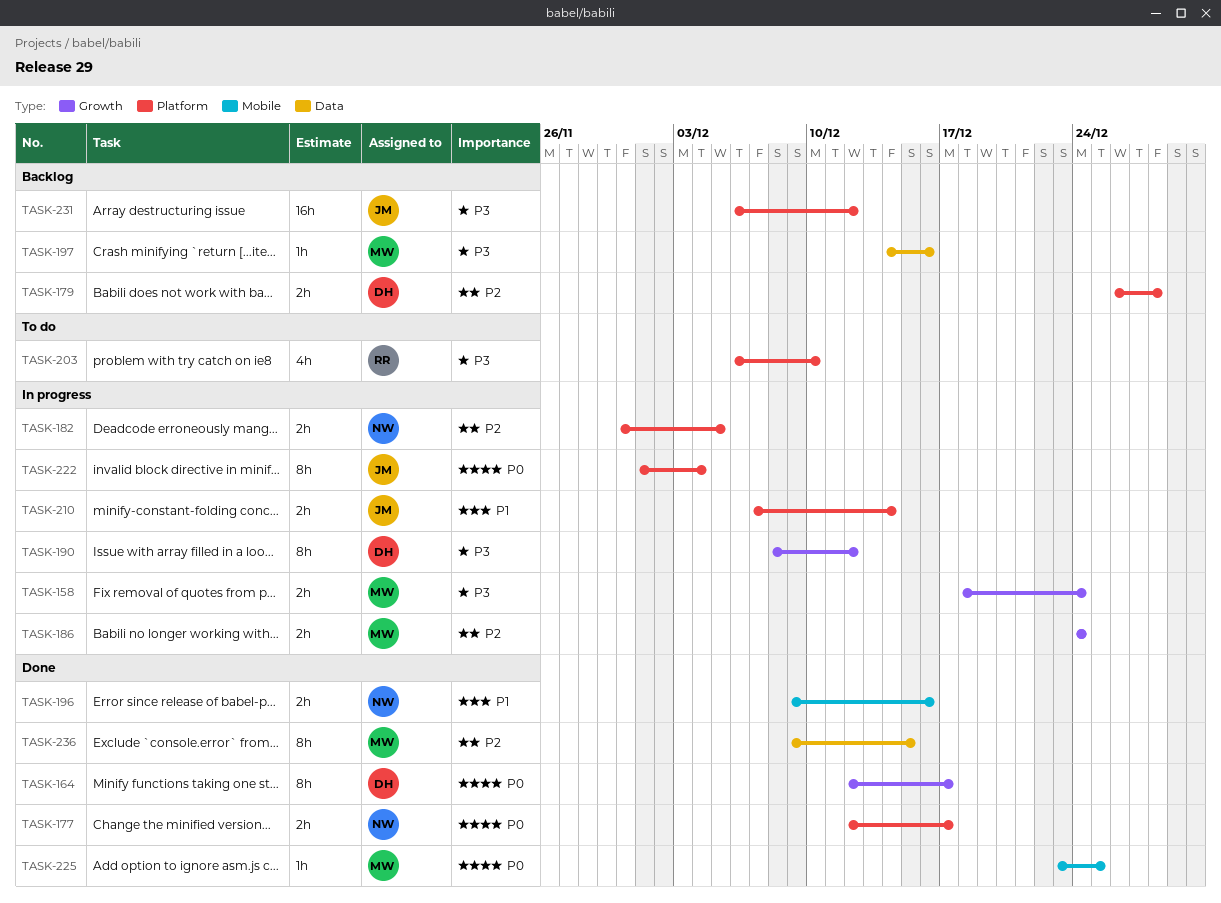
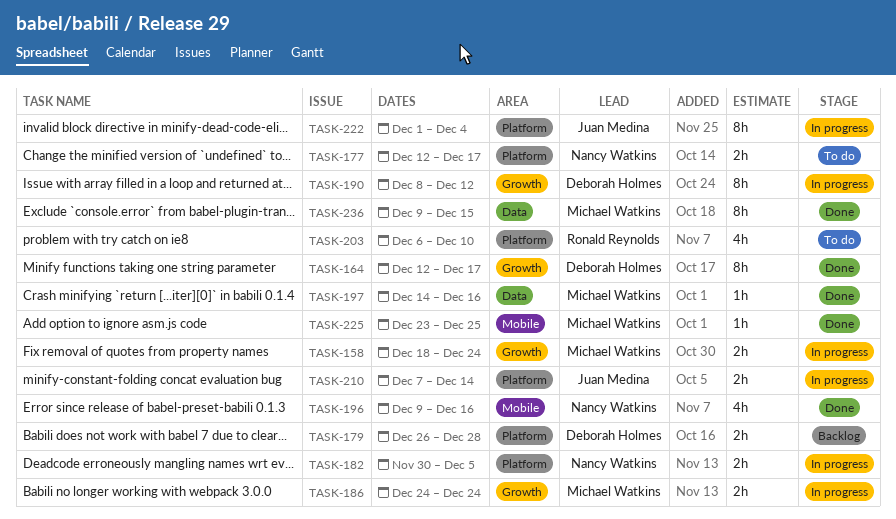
TASK-177, status: Done -> To do
TASK-196, estimate: 2h -> 4h
TASK-197, status: Backlog -> Done
TASK-231: present -> none

